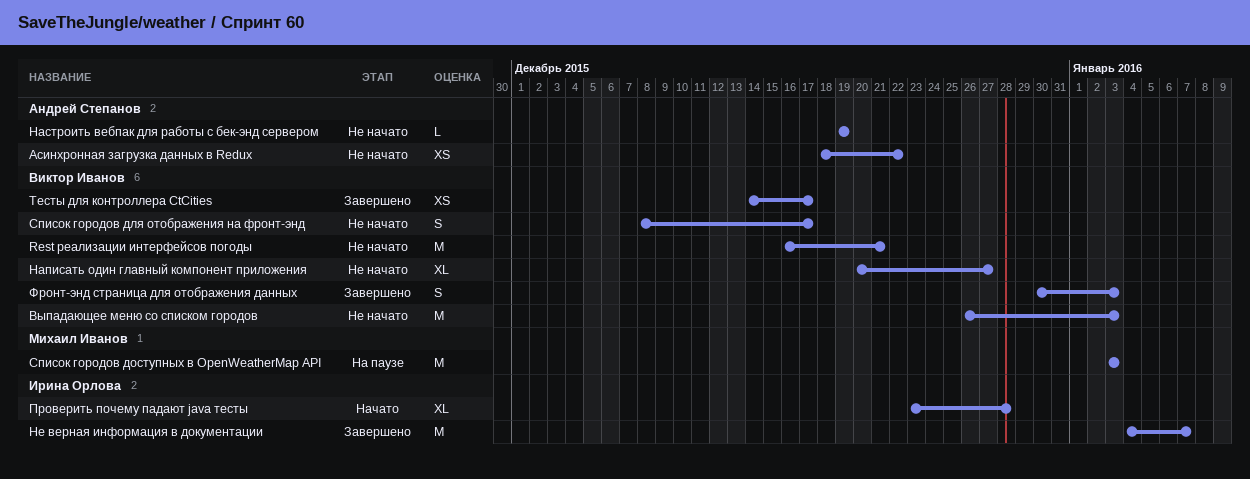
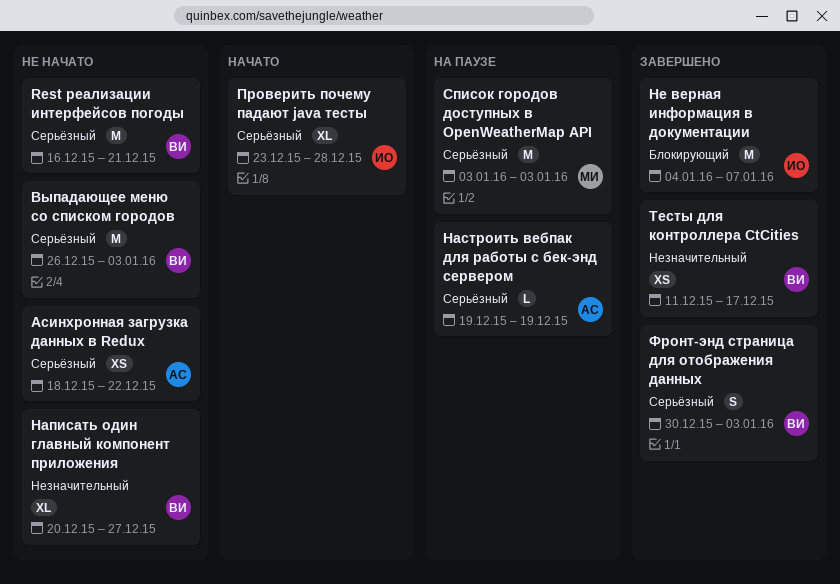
Настроить вебпак для работы с бек-энд сервером, status: Не начато -> На паузе
Список городов для отображения на фронт-энд: present -> none
Тесты для контроллера CtCities, start: Dec 14 -> Dec 11

